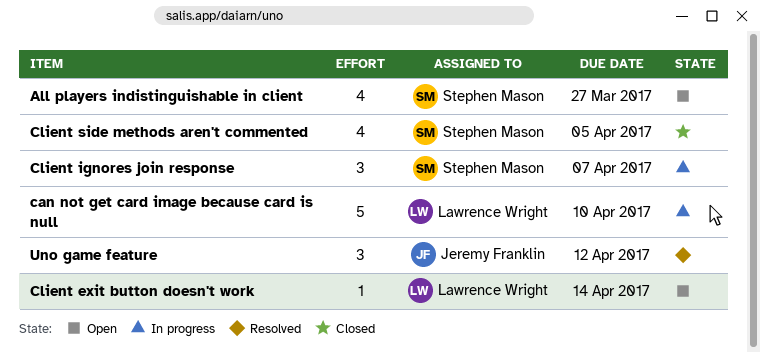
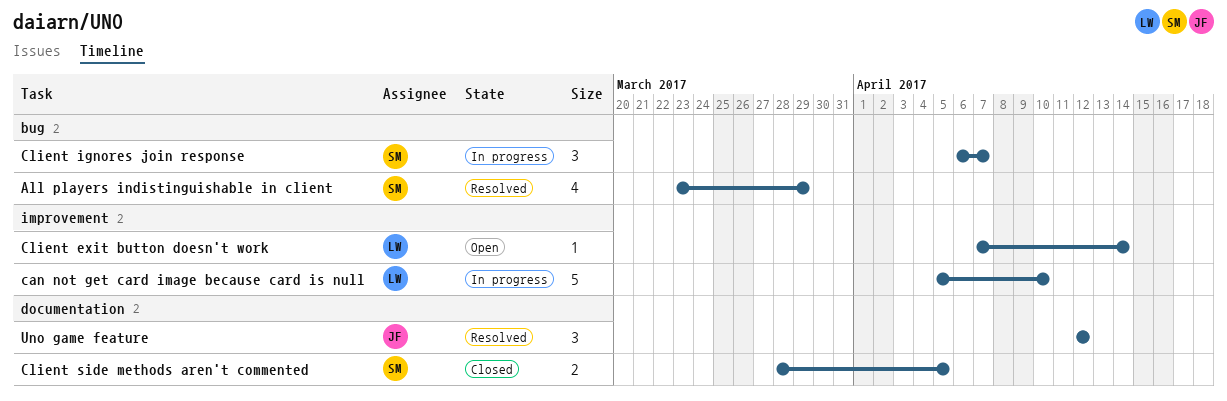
All players indistinguishable in client, status: Open -> Resolved
All players indistinguishable in client, due: Mar 27 -> Mar 29
Client side methods aren't commented, estimate: 4 -> 2

